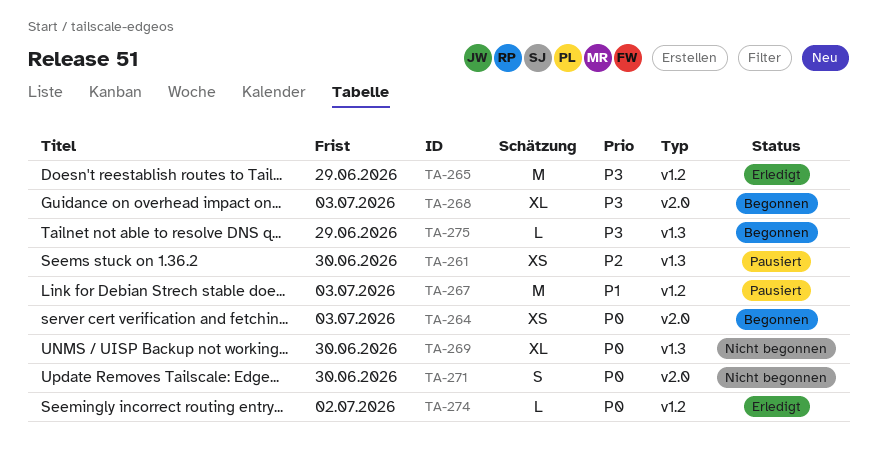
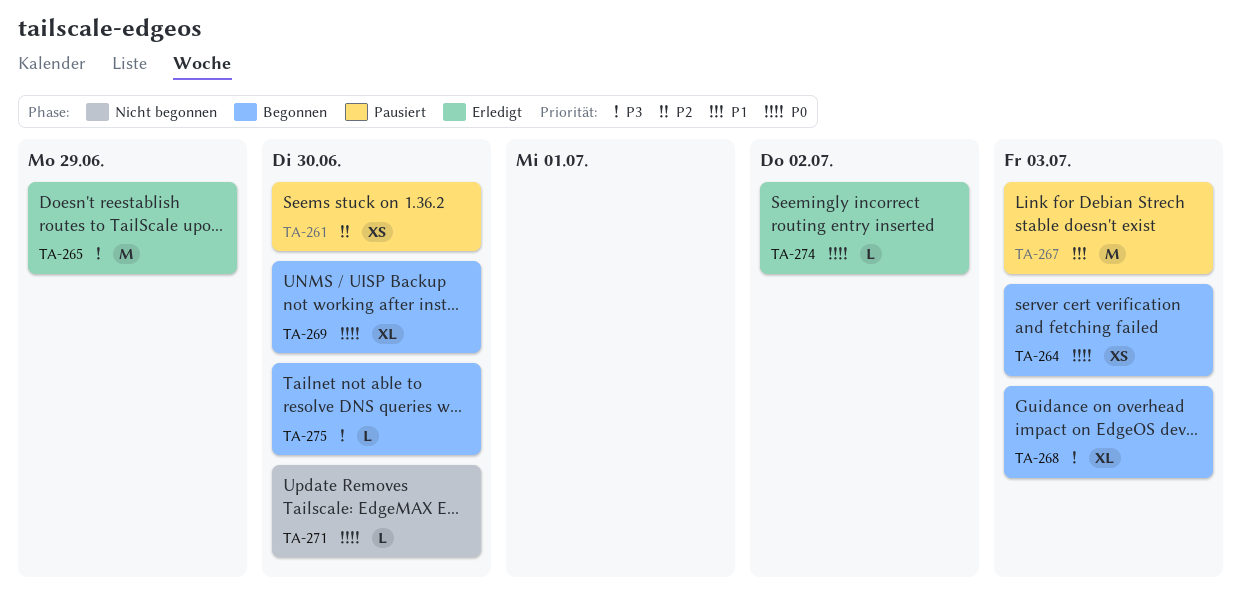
TA-269, status: Nicht begonnen -> Begonnen
TA-271, estimate: S -> L
TA-275, due: Jun 29 -> Jun 30

